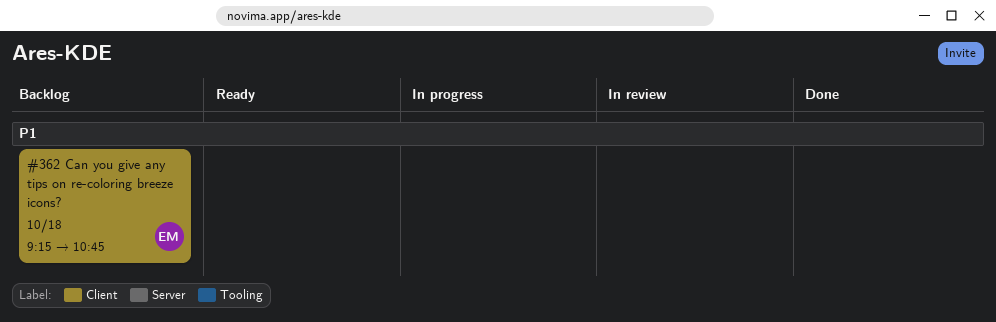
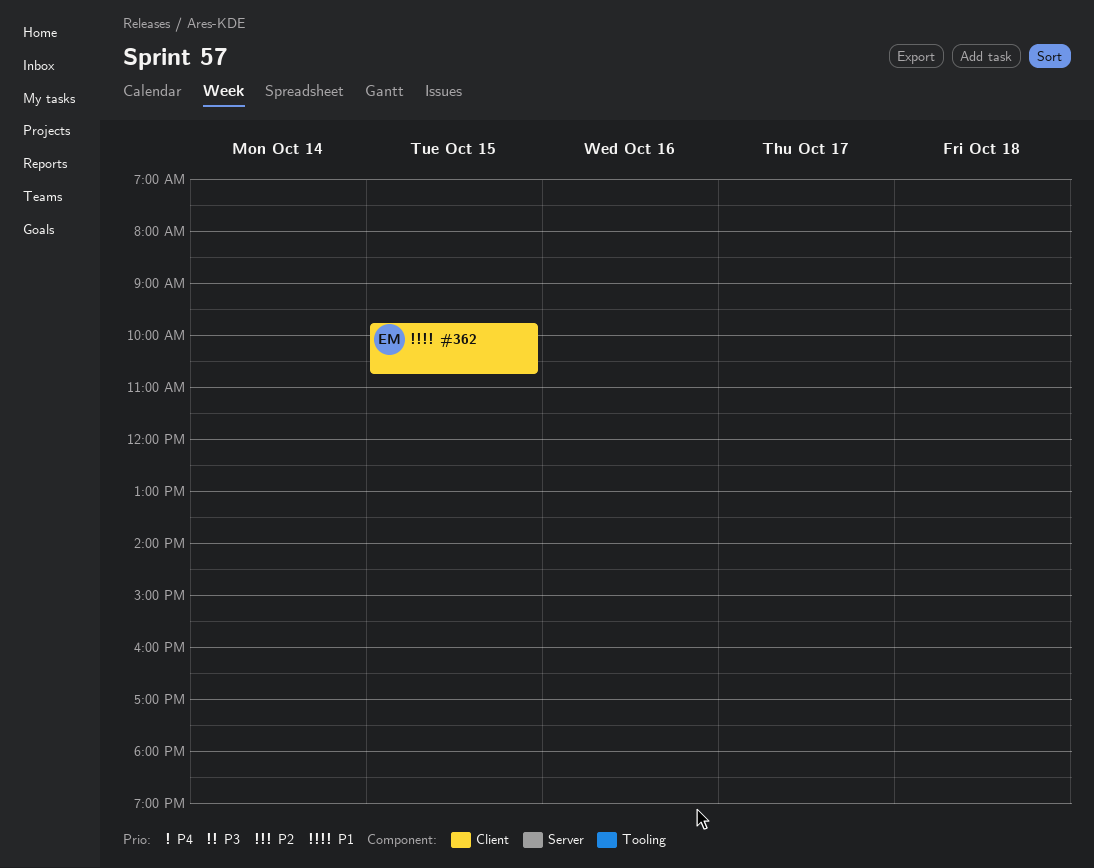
#362, day: Oct 18 -> Oct 15
#362, begins: 09:15 -> 09:45

